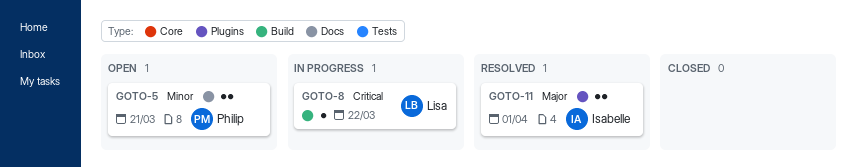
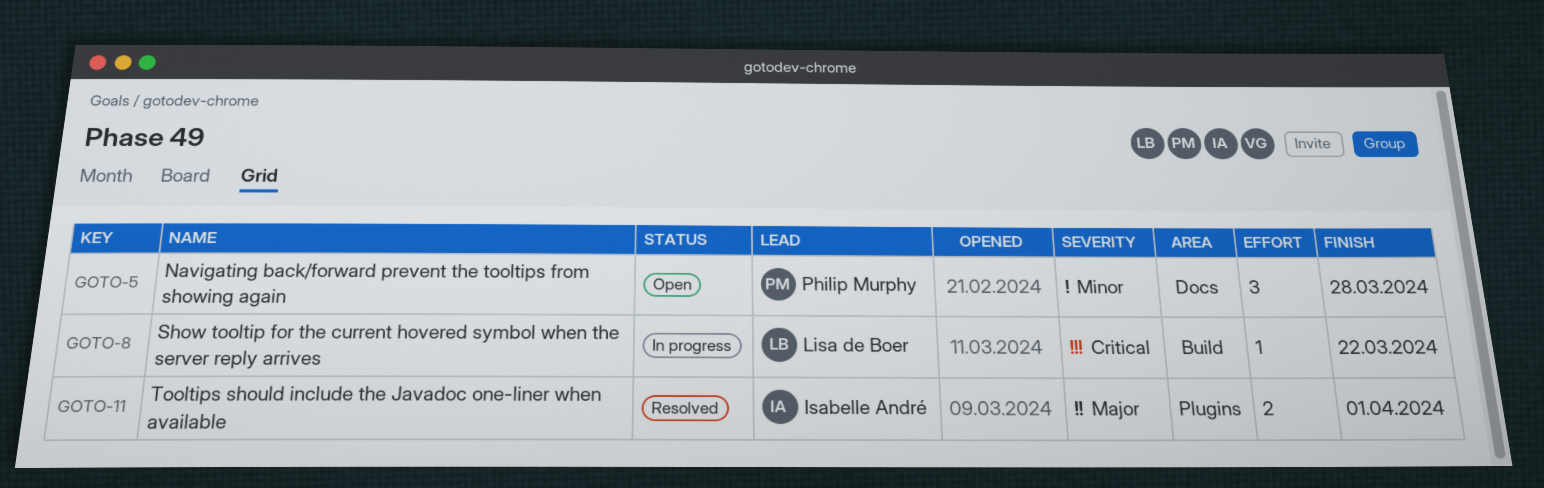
GOTO-5, estimate: 2 -> 3
GOTO-5, due: Mar 21 -> Mar 28

